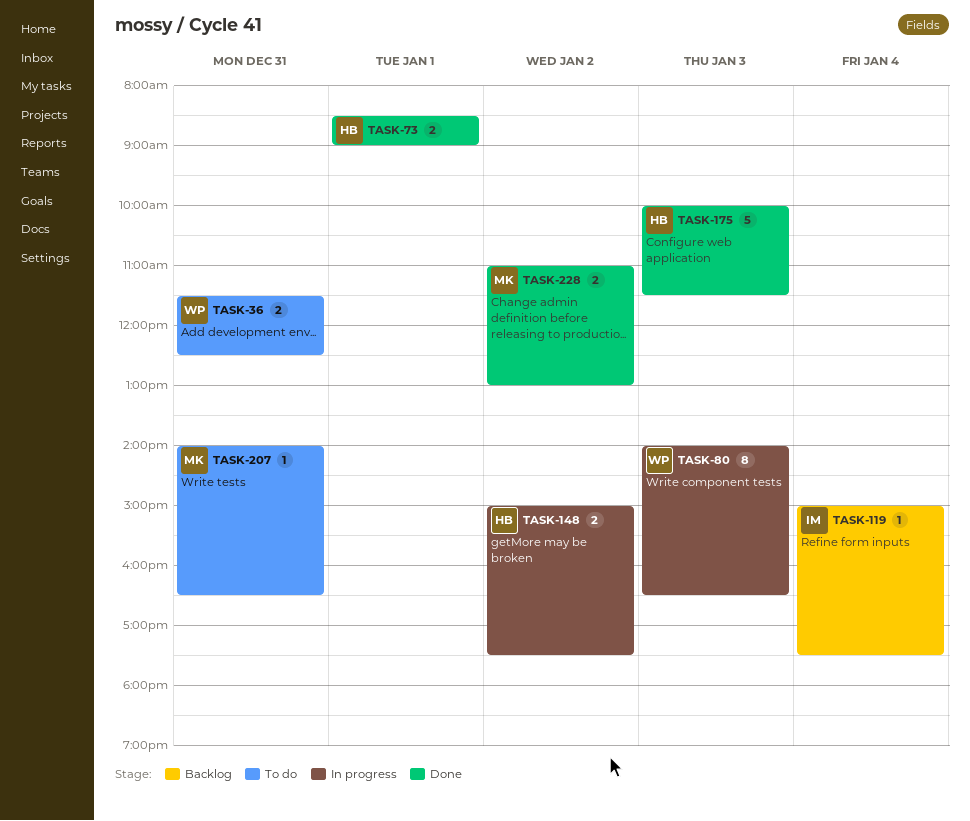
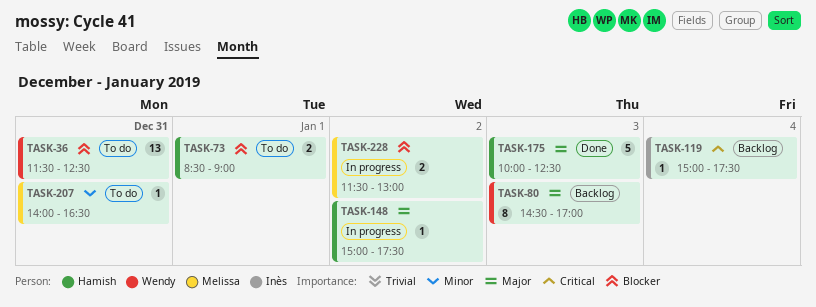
TASK-36, estimate: 2 -> 13
TASK-73, status: Done -> To do
TASK-80, status: In progress -> Backlog
TASK-80, begins: 14:00 -> 14:30
TASK-80, ends: 16:30 -> 17:00
TASK-148, estimate: 2 -> 1
TASK-175, ends: 11:30 -> 12:30
TASK-228, status: Done -> In progress
TASK-228, begins: 11:00 -> 11:30

